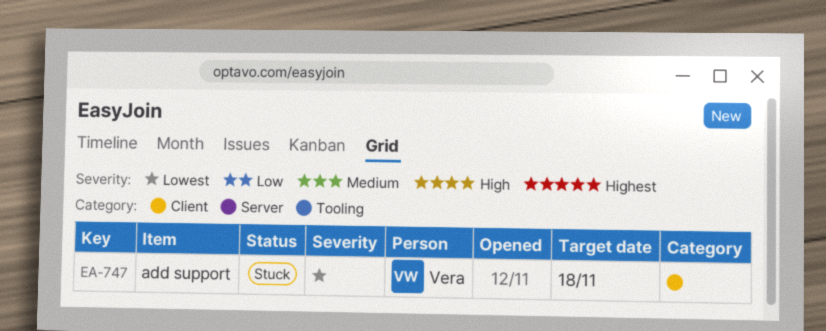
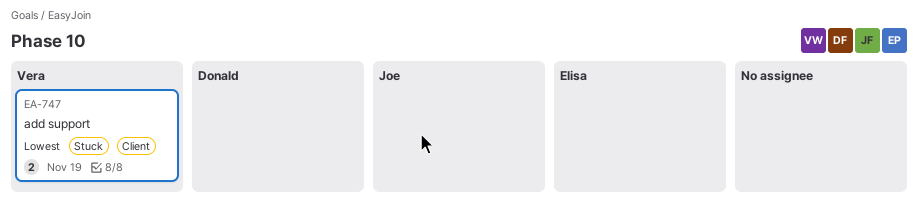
EA-747, due: Nov 18 -> Nov 19

